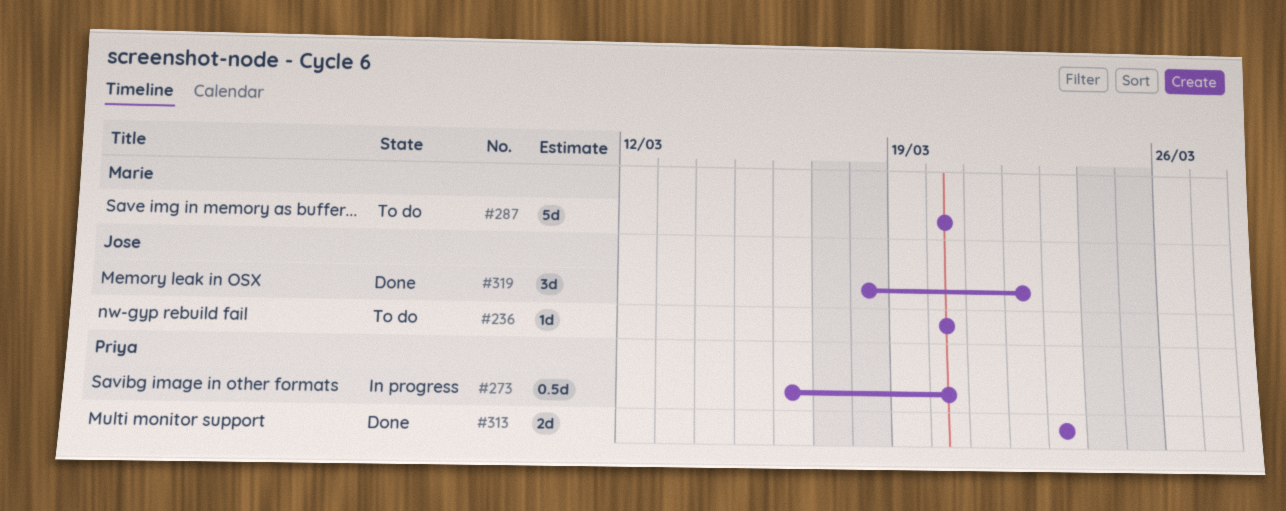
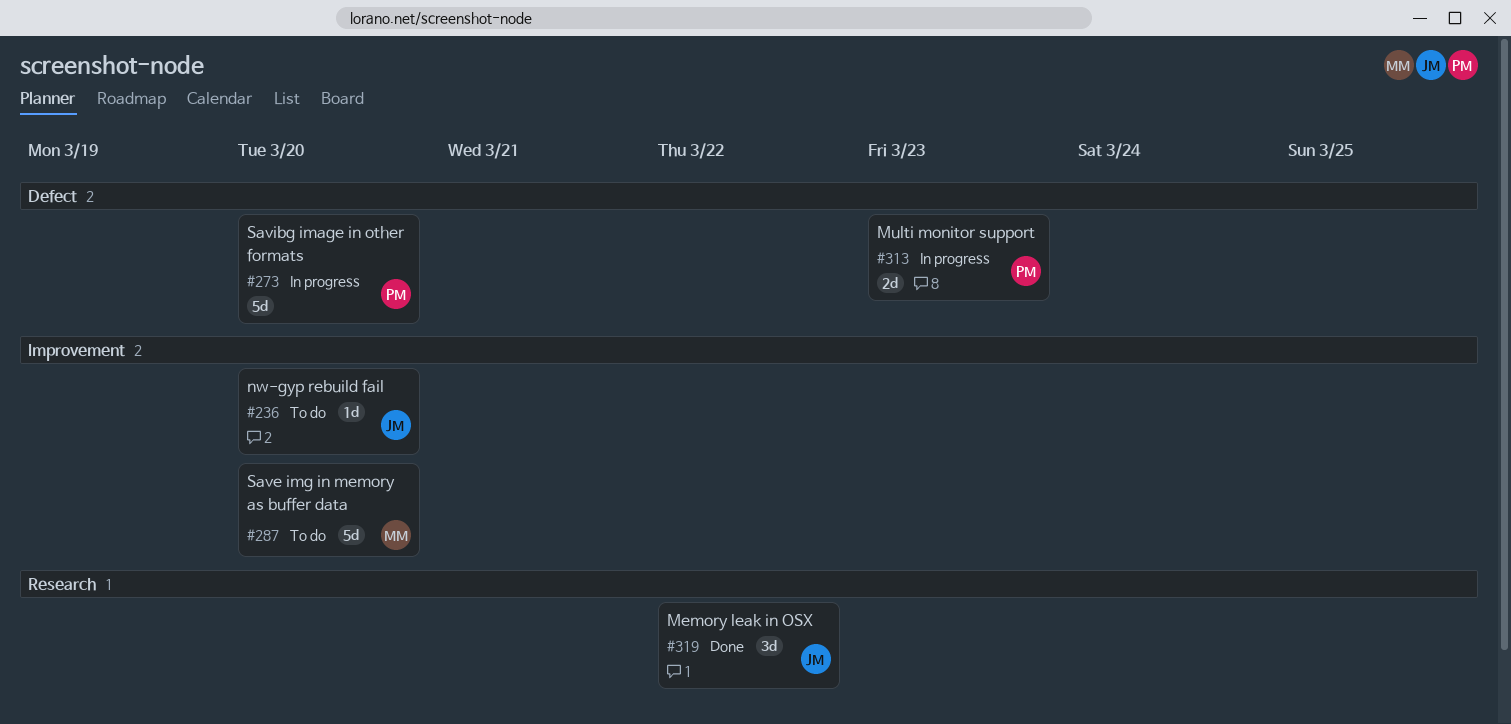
#273, estimate: 0.5d -> 5d
#313, status: Done -> In progress

